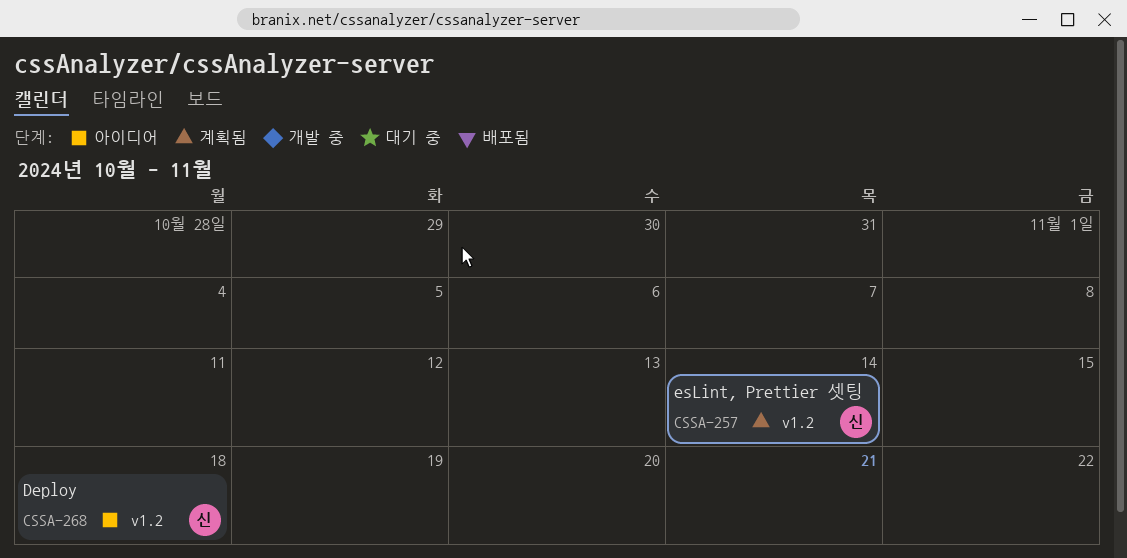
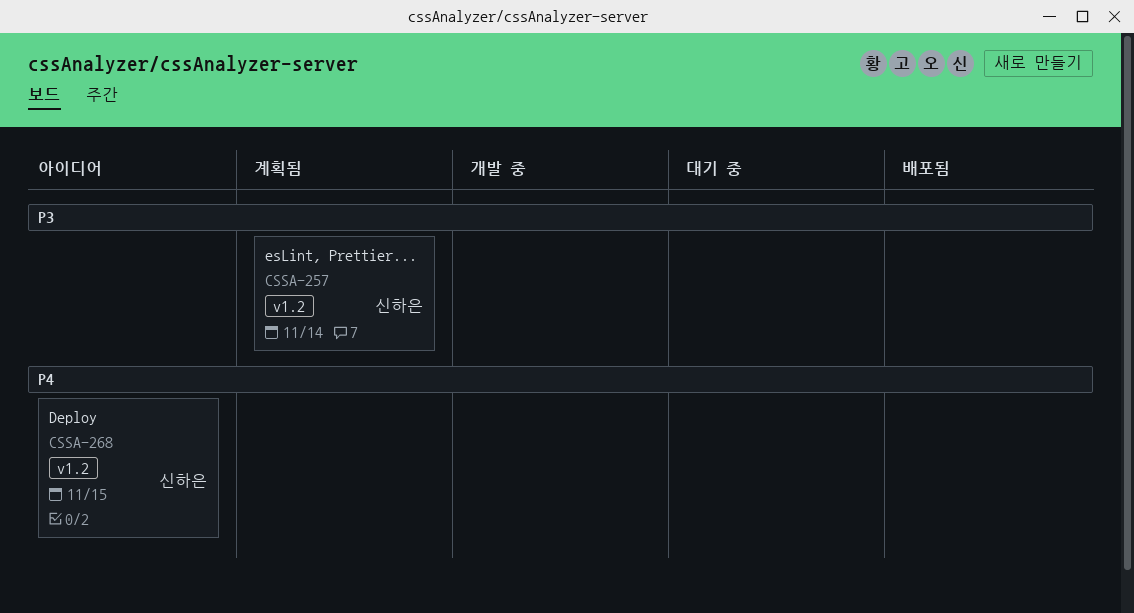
CSSA-268, due: Nov 18 -> Nov 15

